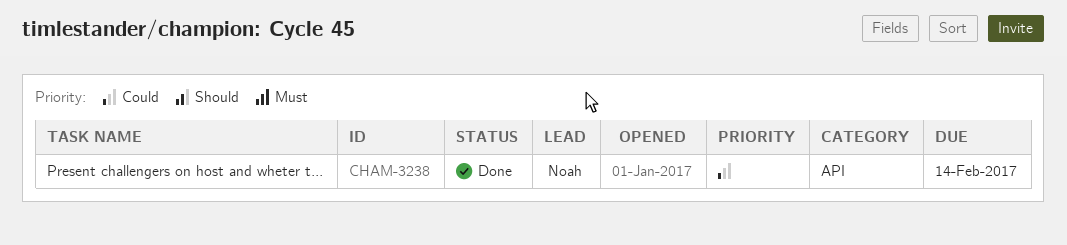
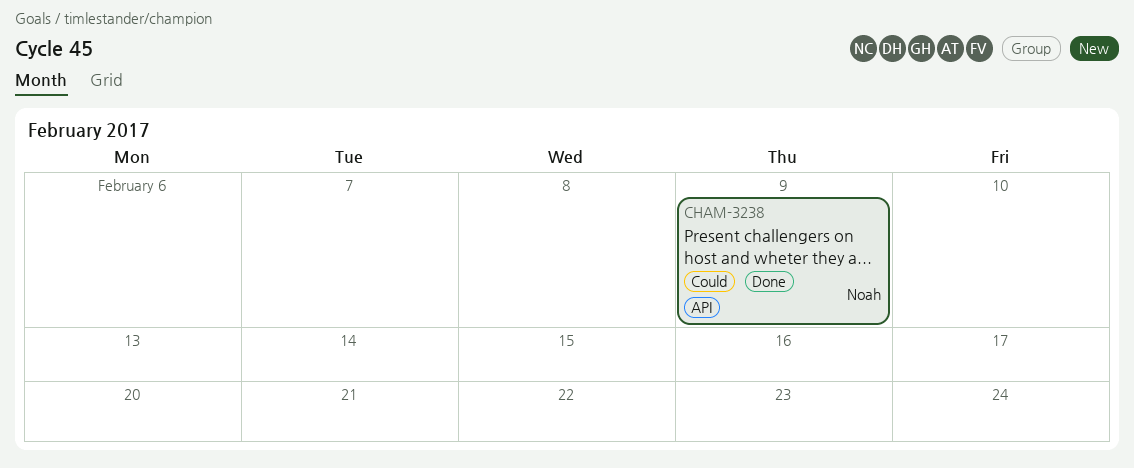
CHAM-3238, due: Feb 14 -> Feb 9

